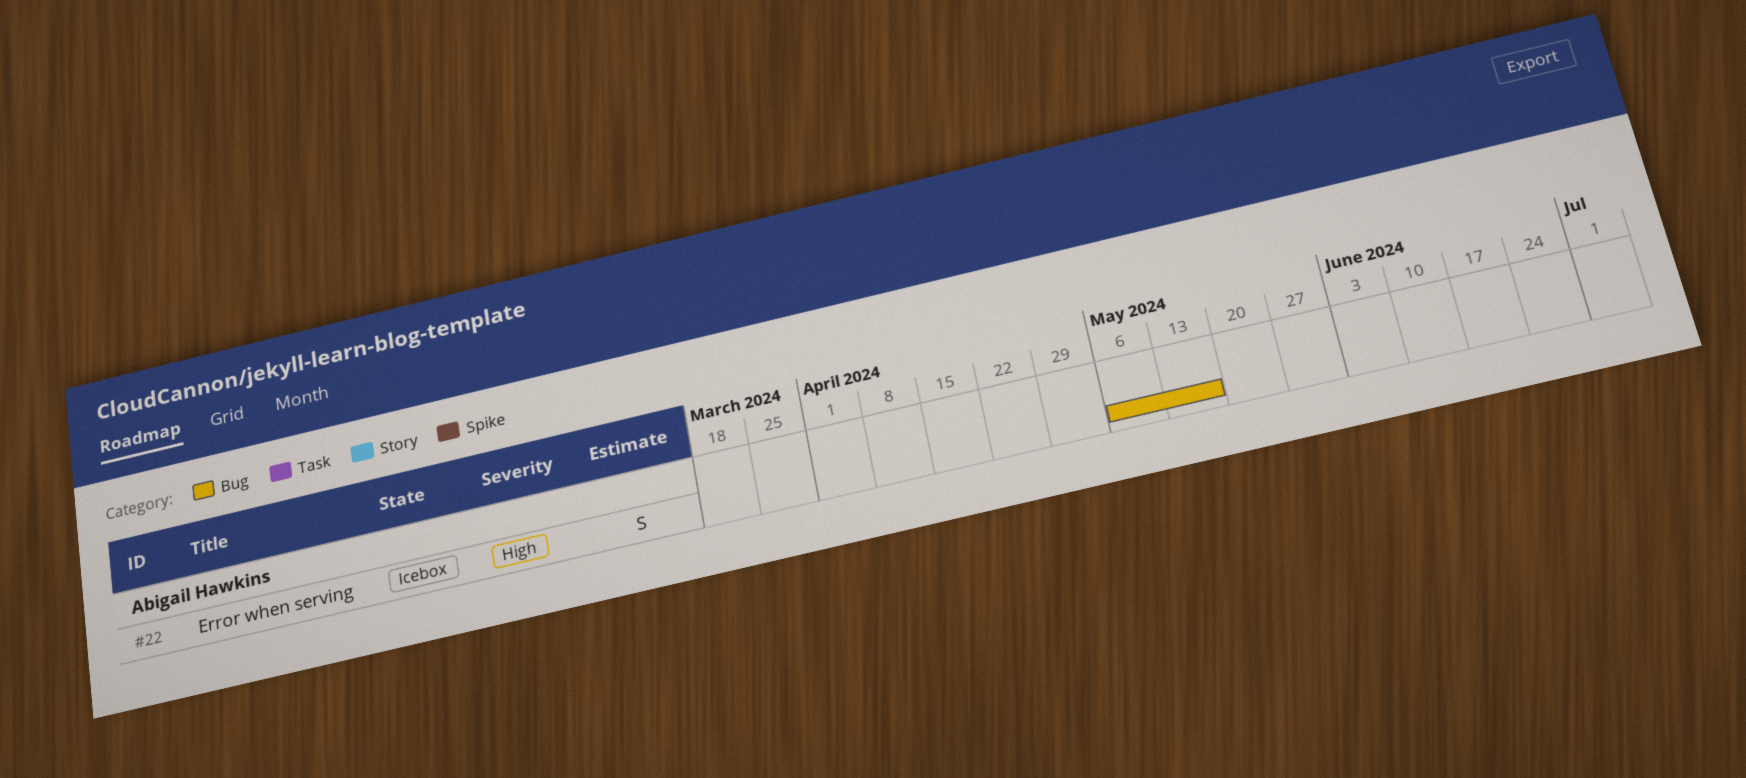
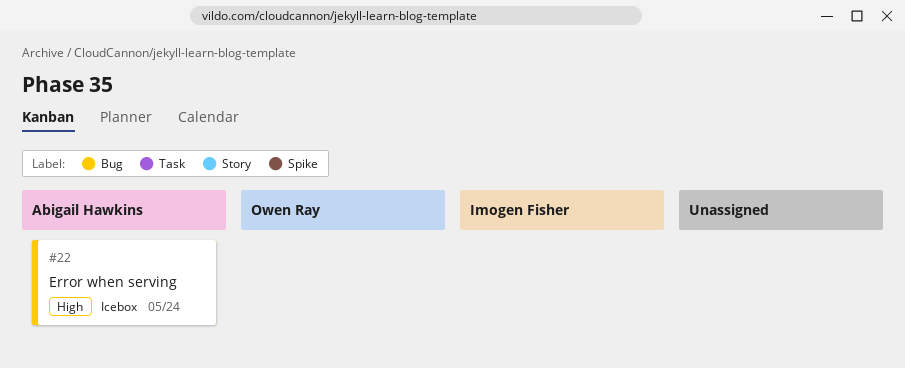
#22, due: May 17 -> May 24

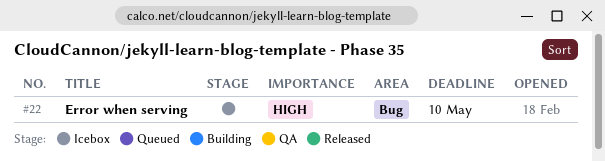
#22, due: May 24 -> May 10

